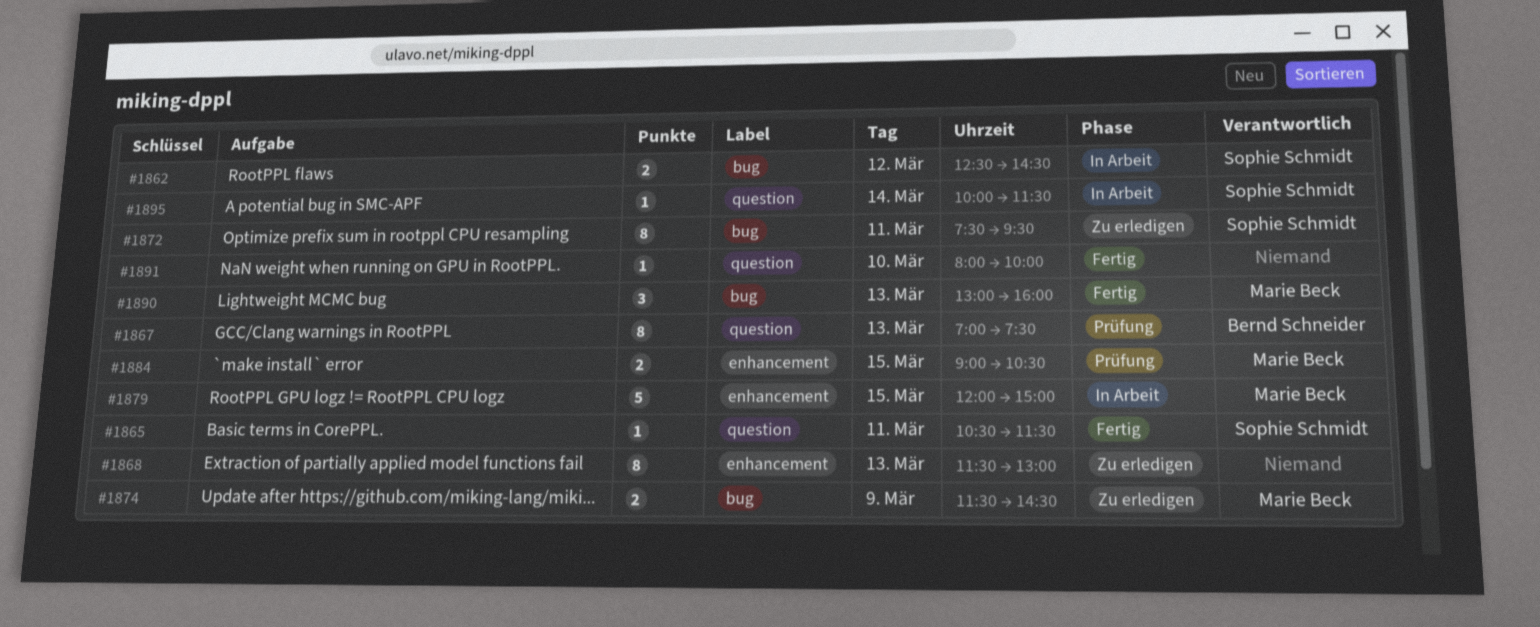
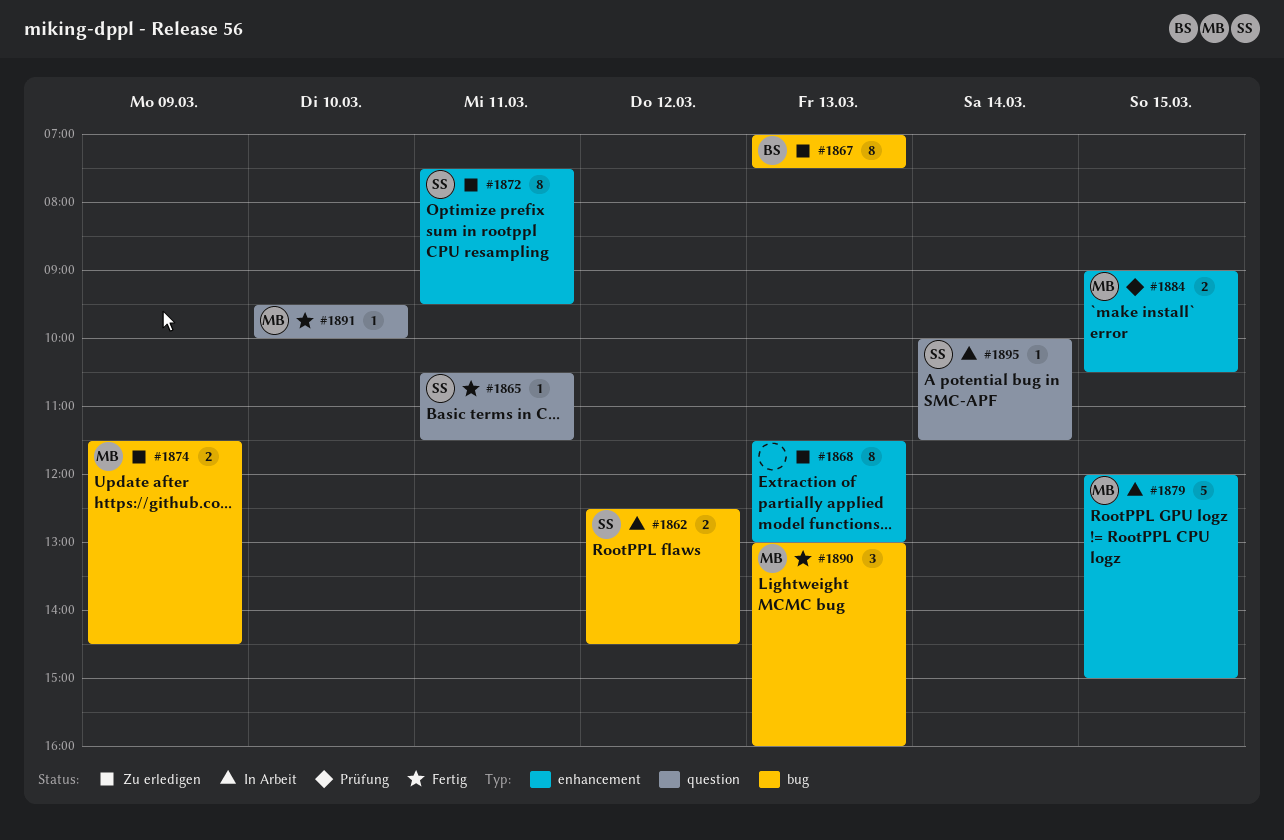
#1867, status: Prüfung -> Zu erledigen
#1867, label: question -> bug
#1872, label: bug -> enhancement
#1891, owner: none -> Marie Beck
#1891, begins: 08:00 -> 09:30

